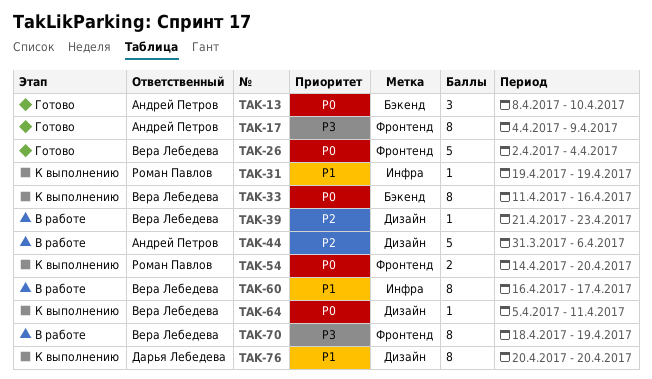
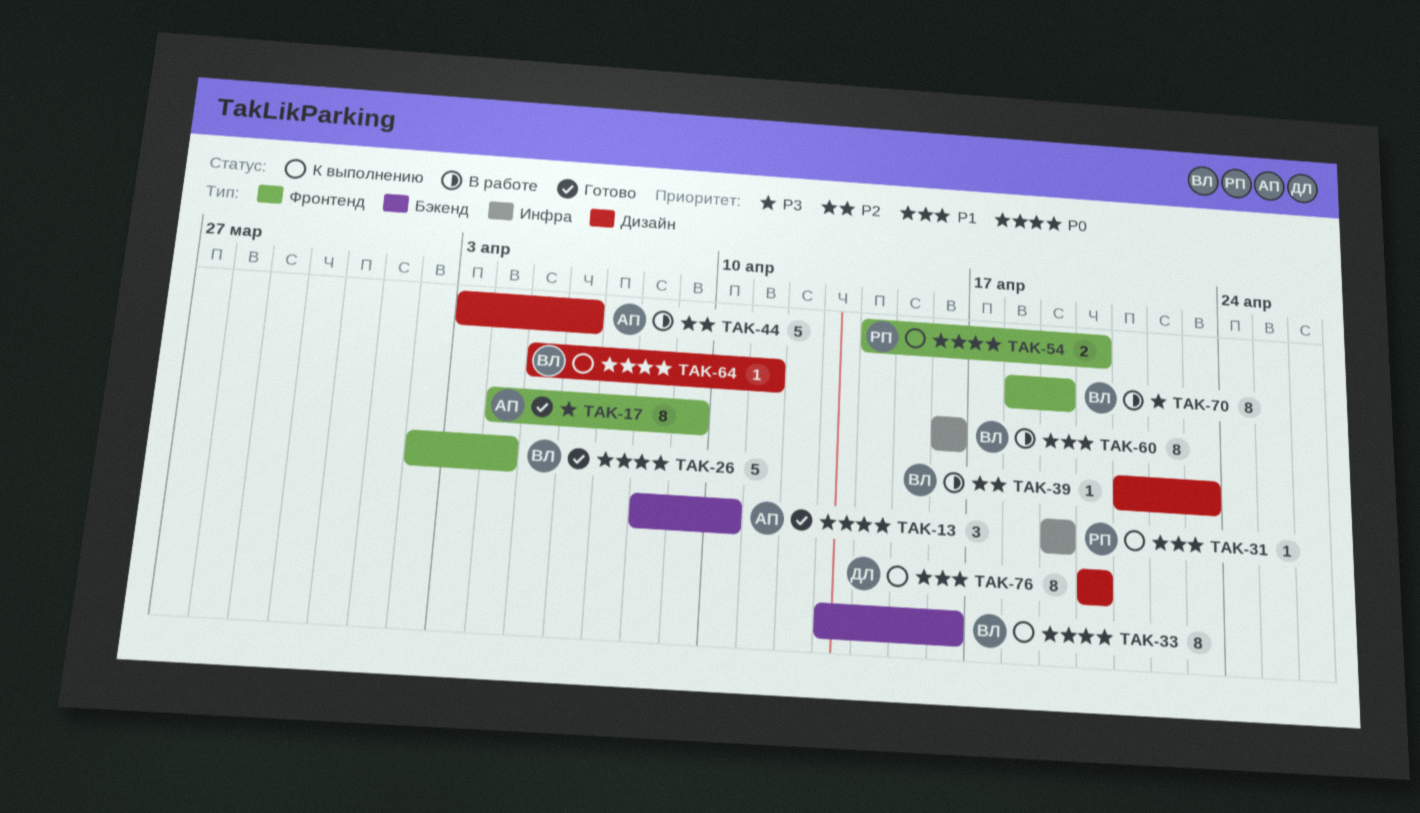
TAK-33, start: Apr 11 -> Apr 13
TAK-44, start: Mar 31 -> Apr 3
TAK-60, due: Apr 17 -> Apr 16

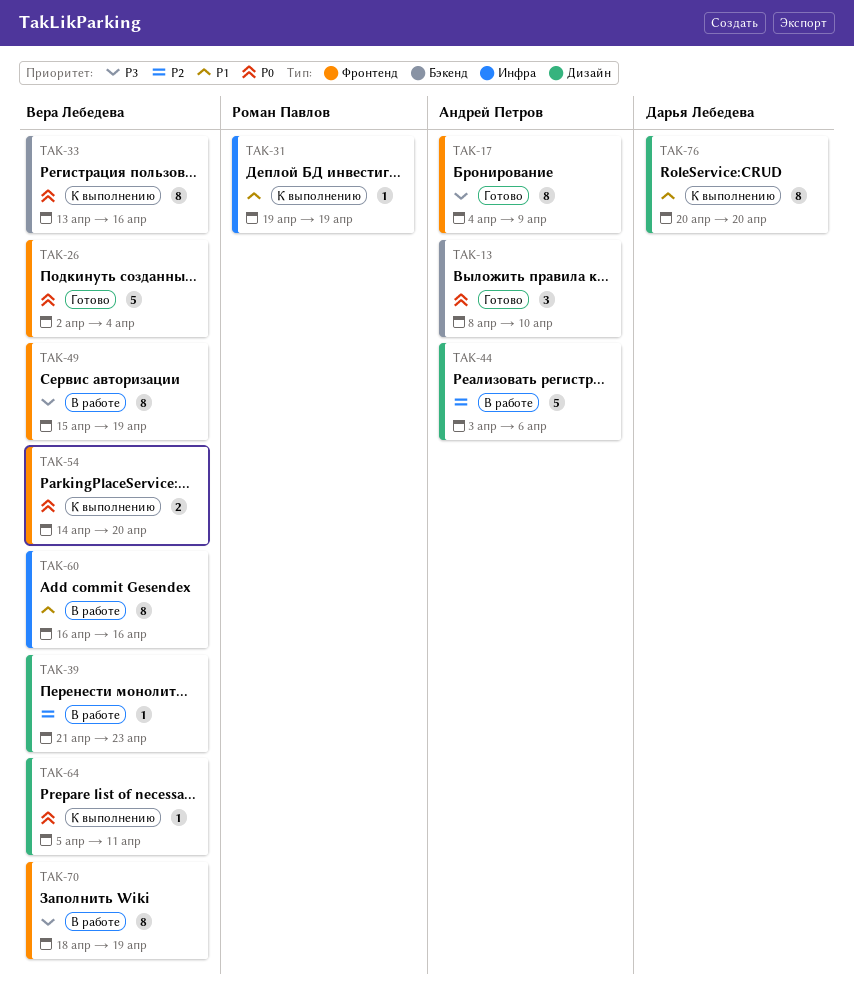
TAK-49: none -> present
TAK-54, owner: Роман Павлов -> Вера Лебедева

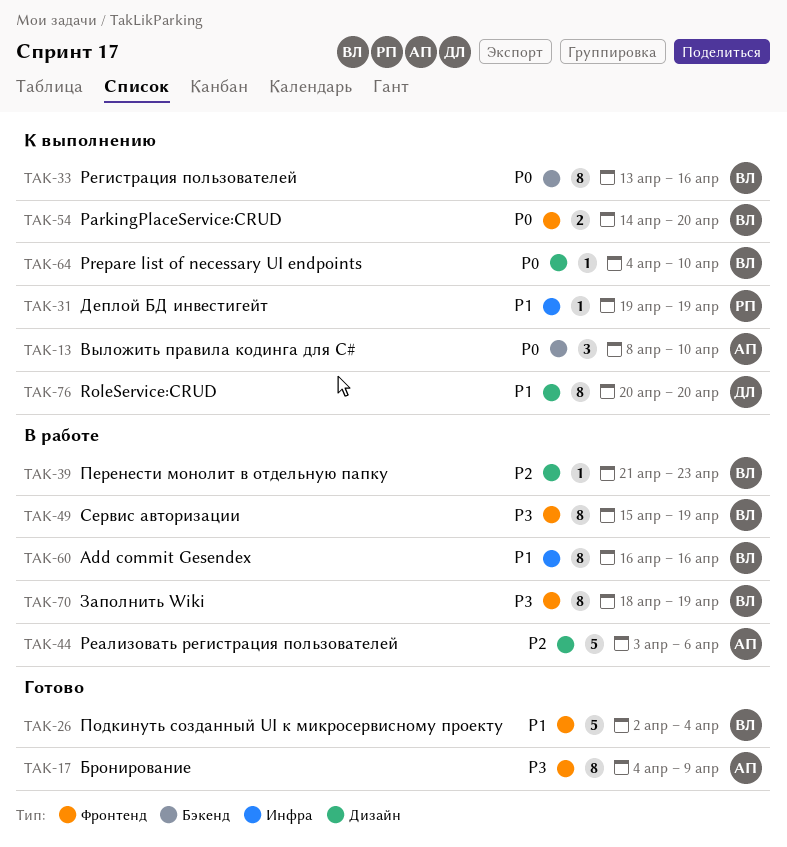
TAK-13, status: Готово -> К выполнению
TAK-26, priority: P0 -> P1
TAK-64, start: Apr 5 -> Apr 4
TAK-64, due: Apr 11 -> Apr 10

